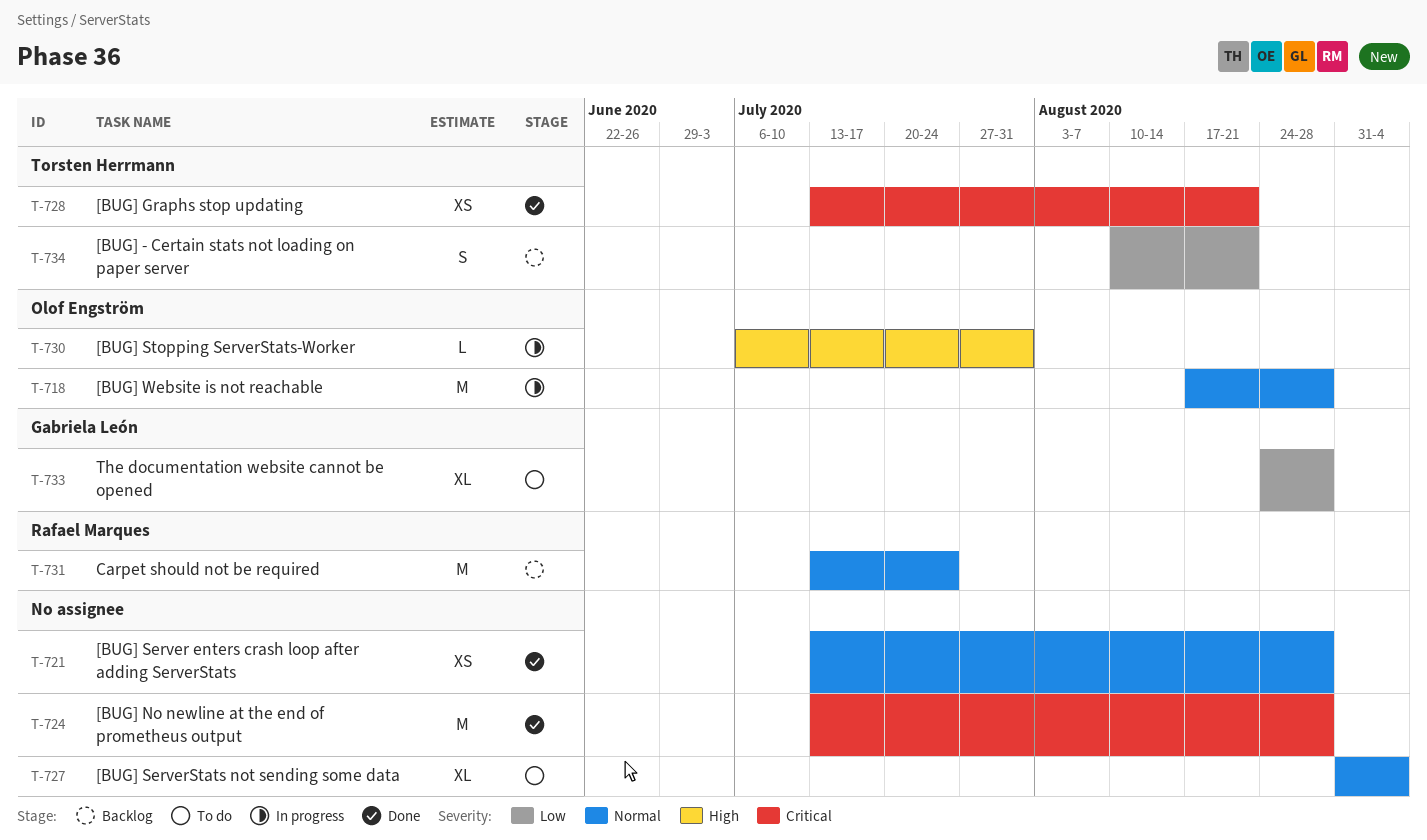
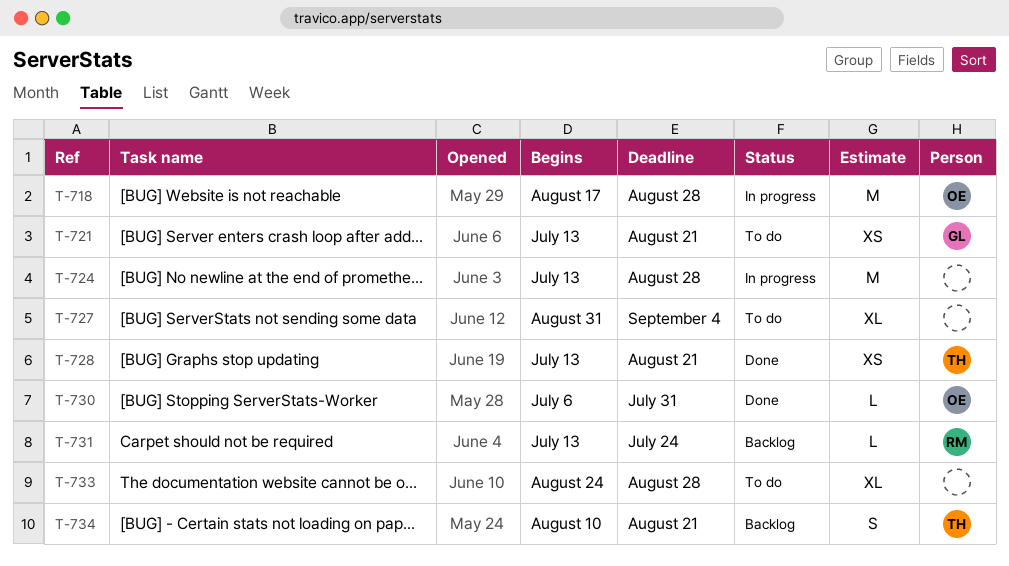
T-721, status: Done -> To do
T-721, owner: none -> Gabriela León
T-721, due: Aug 28 -> Aug 21
T-724, status: Done -> In progress
T-730, status: In progress -> Done
T-731, estimate: M -> L
T-733, owner: Gabriela León -> none

